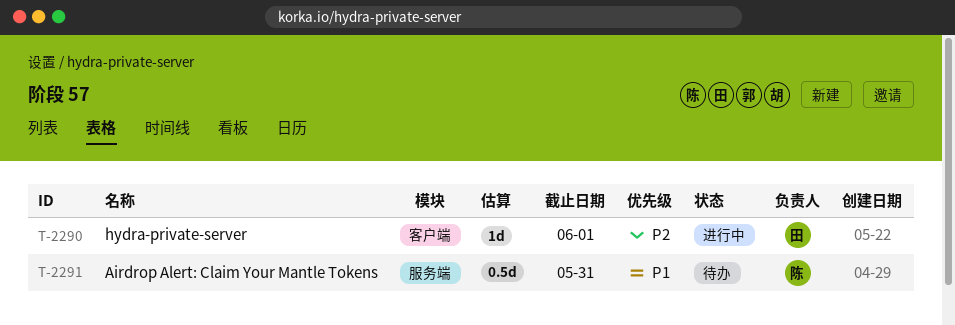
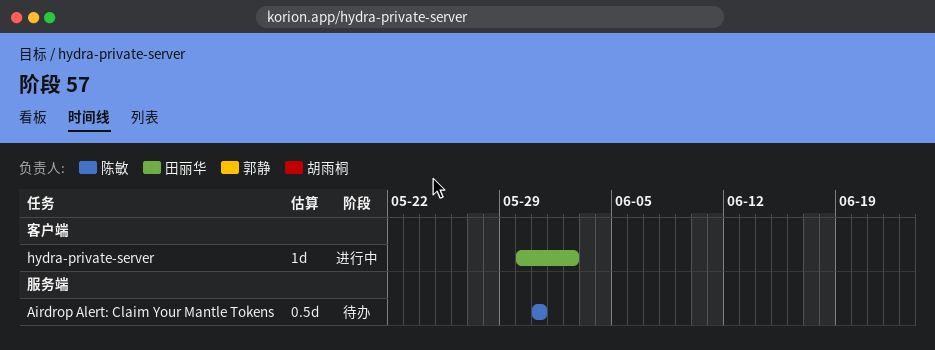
hydra-private-server, due: Jun 1 -> Jun 2

